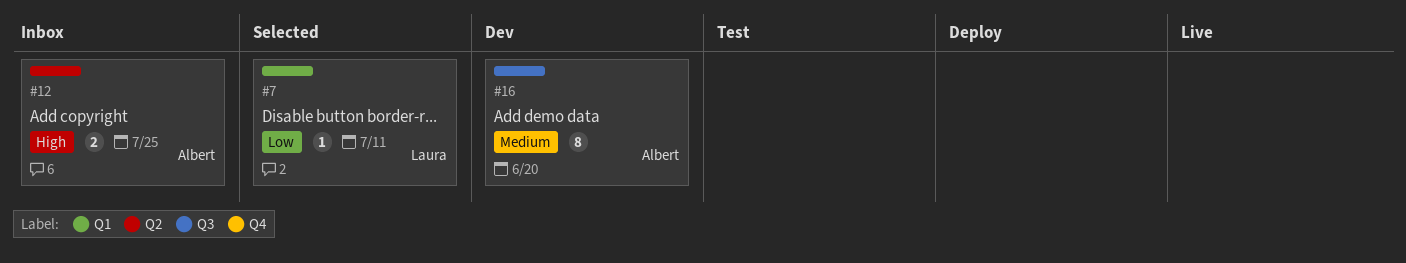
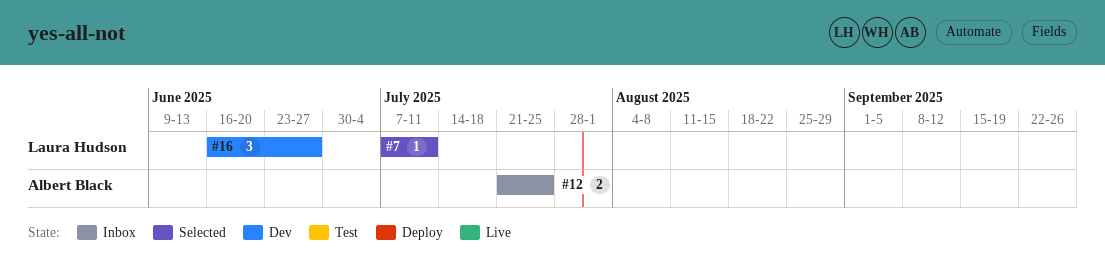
#16, owner: Albert Black -> Laura Hudson
#16, estimate: 8 -> 3
#16, due: Jun 20 -> Jun 27

